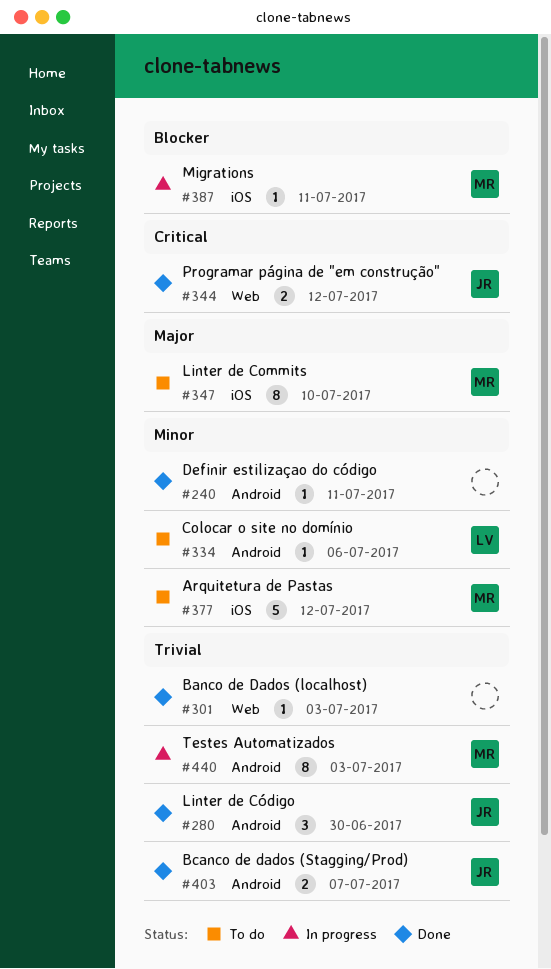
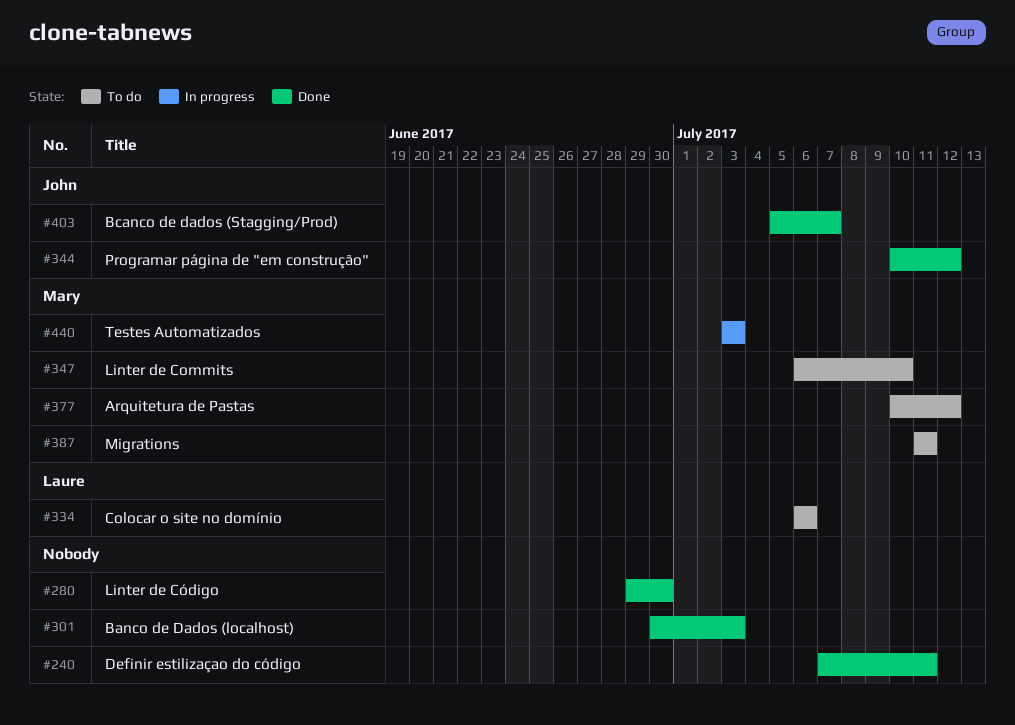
#280, owner: John -> none
#387, status: In progress -> To do

